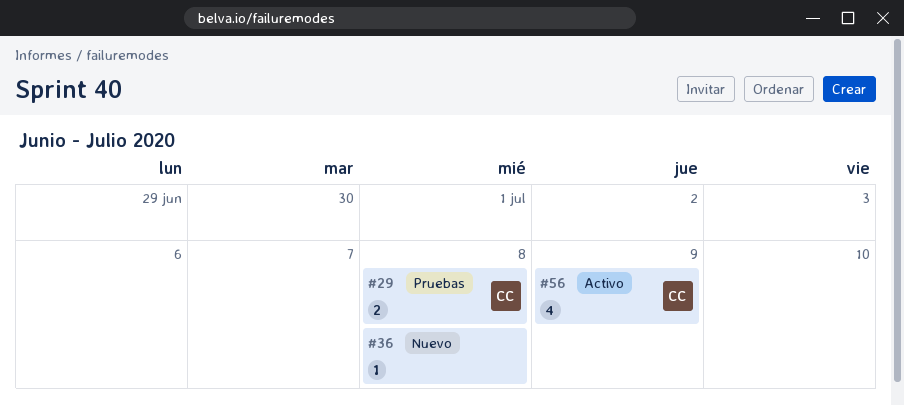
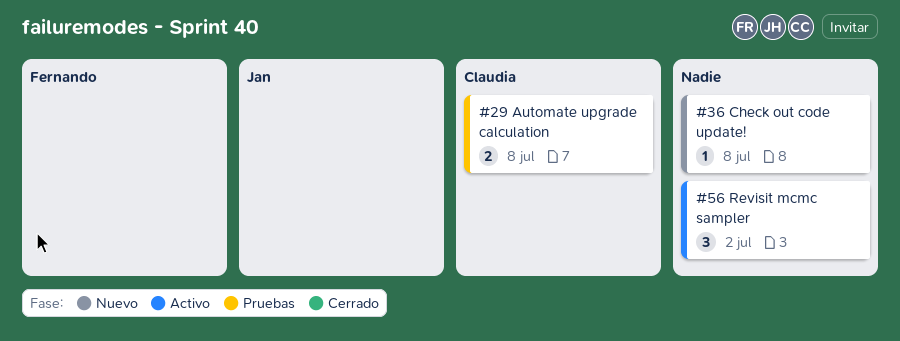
#56, owner: Claudia -> none
#56, estimate: 4 -> 3
#56, due: Jul 9 -> Jul 2

